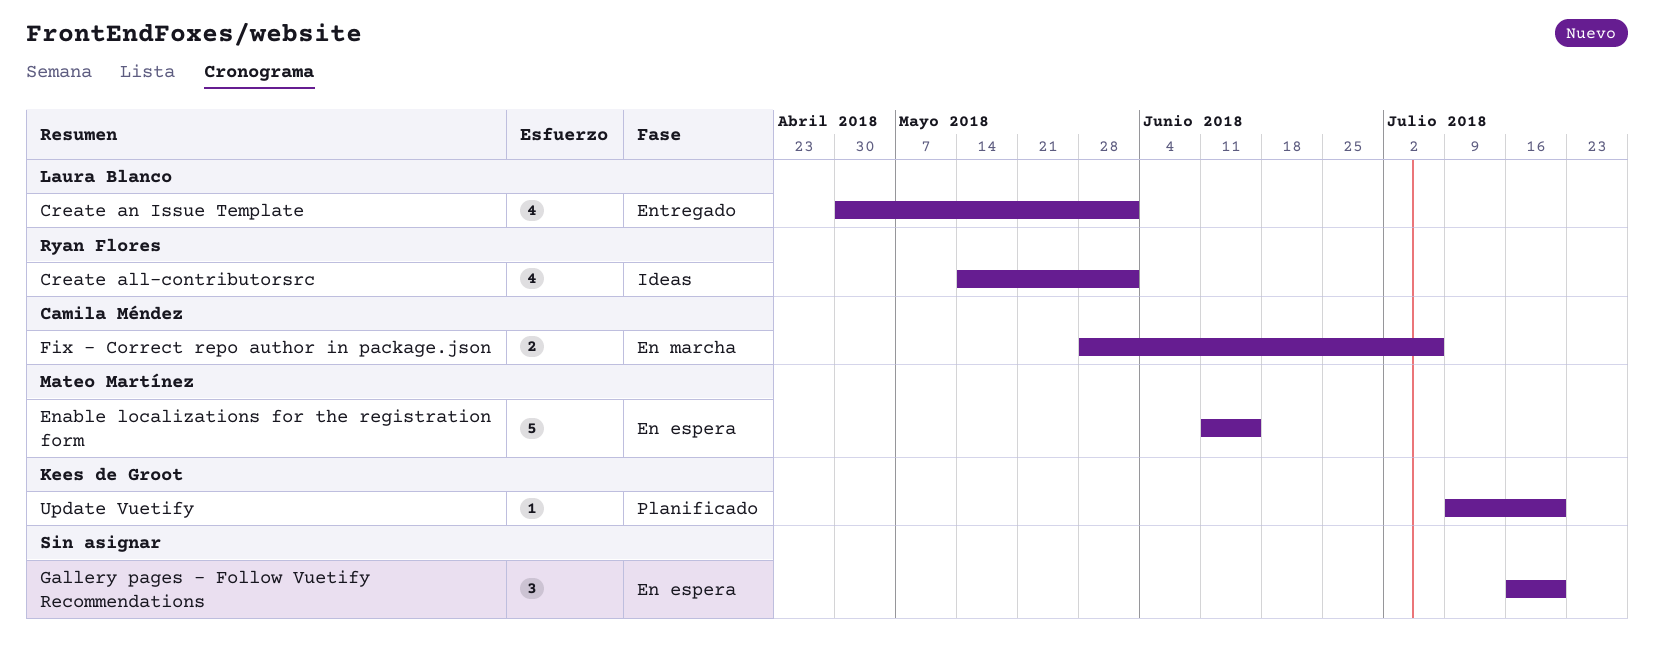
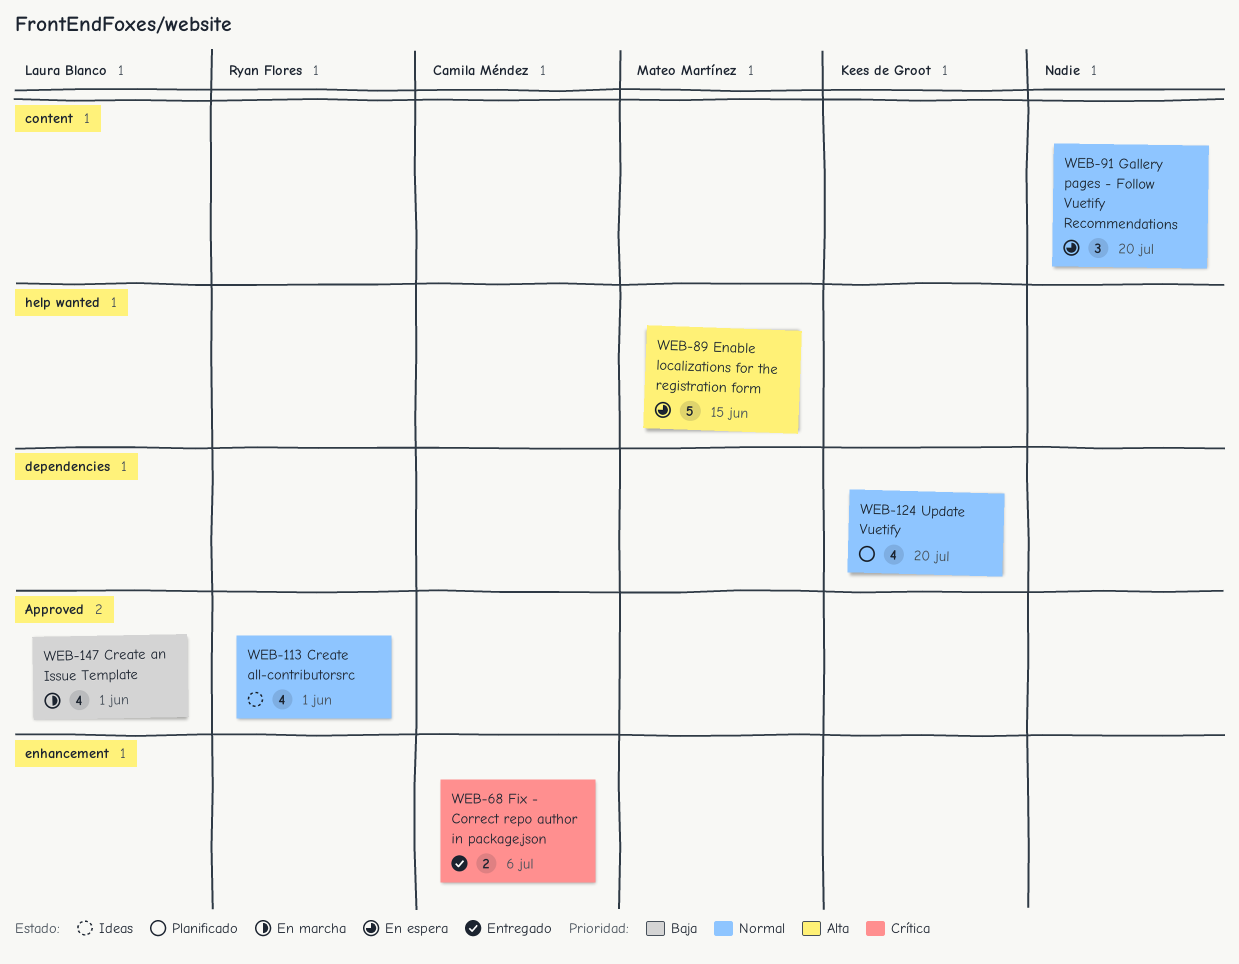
Create an Issue Template, status: Entregado -> En marcha
Fix - Correct repo author in package.json, status: En marcha -> Entregado
Update Vuetify, estimate: 1 -> 4

